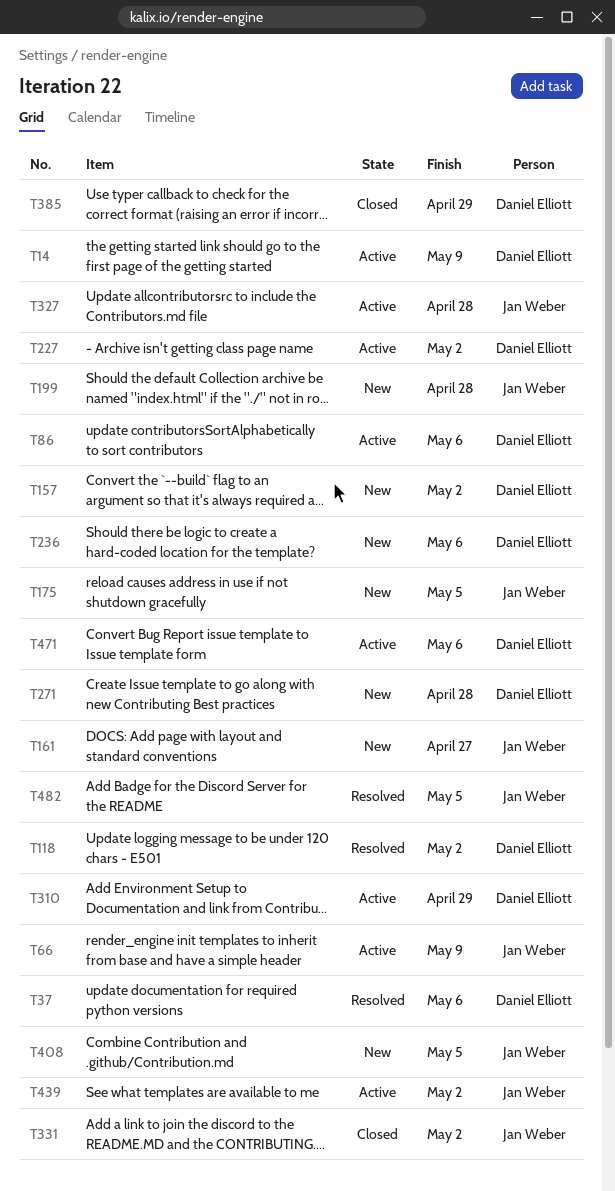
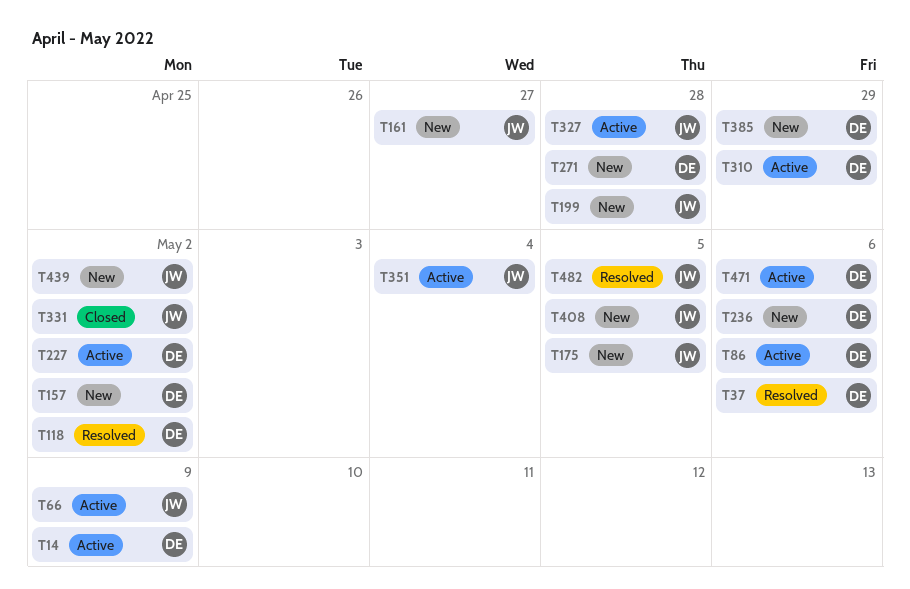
T351: none -> present
T385, status: Closed -> New
T439, status: Active -> New

